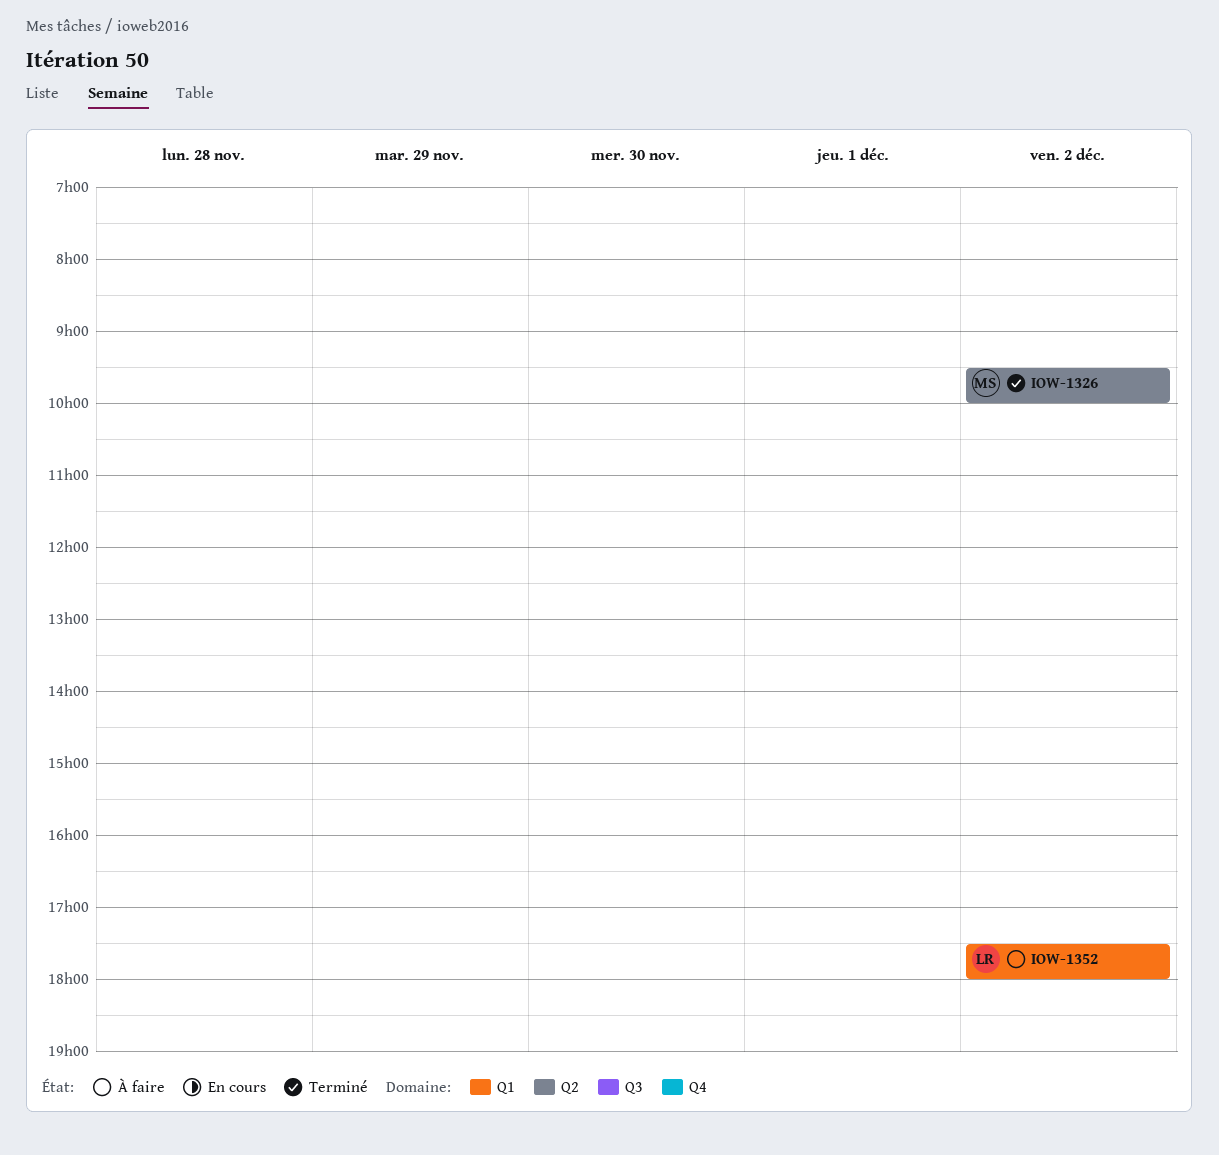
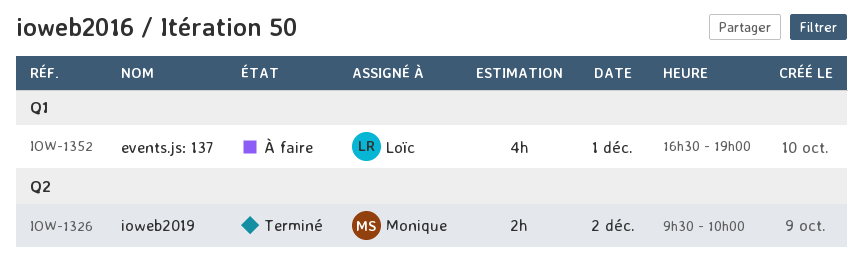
IOW-1352, day: Dec 2 -> Dec 1
IOW-1352, begins: 17:30 -> 16:30
IOW-1352, ends: 18:00 -> 19:00

